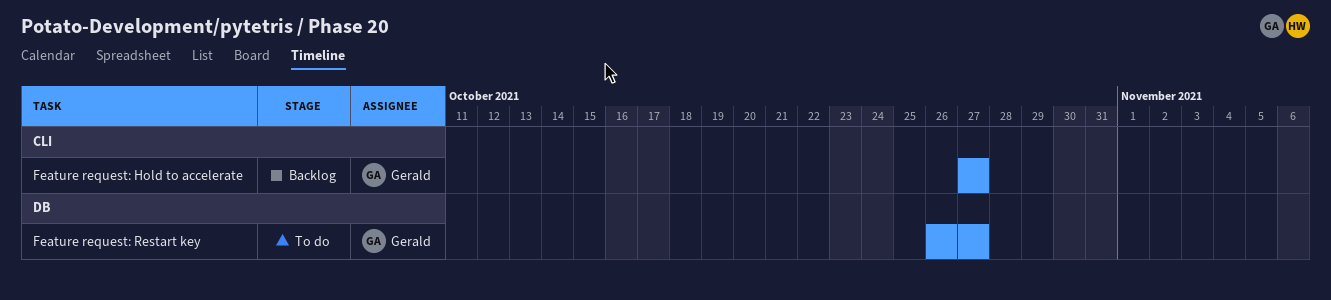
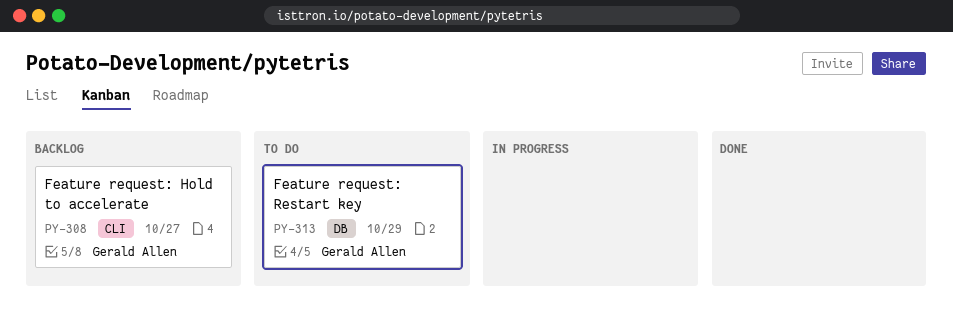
Feature request: Restart key, due: Oct 27 -> Oct 29

